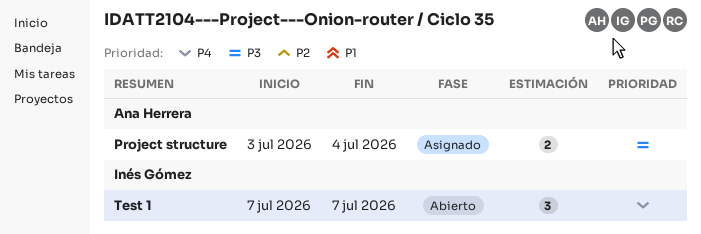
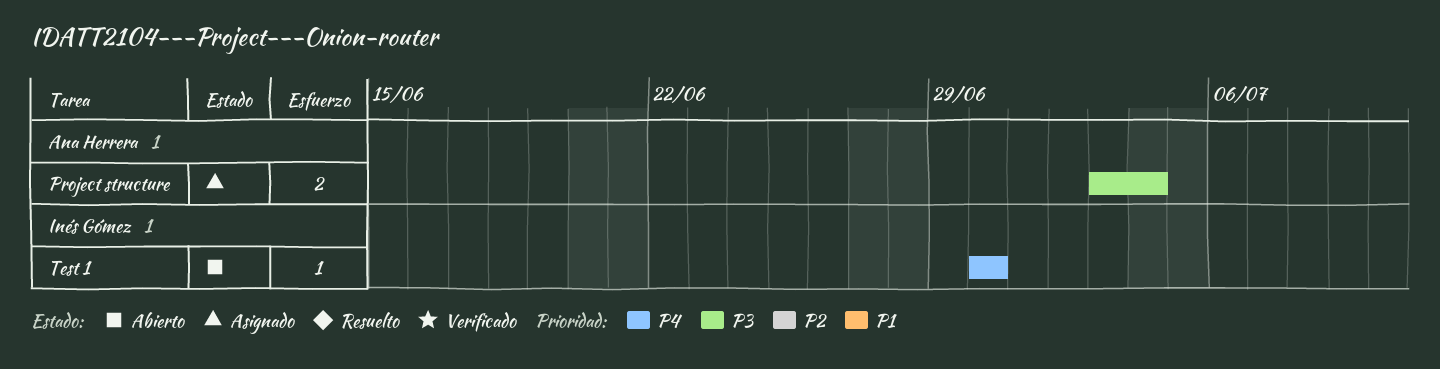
Test 1, estimate: 3 -> 1
Test 1, start: Jul 7 -> Jun 30
Test 1, due: Jul 7 -> Jun 30

